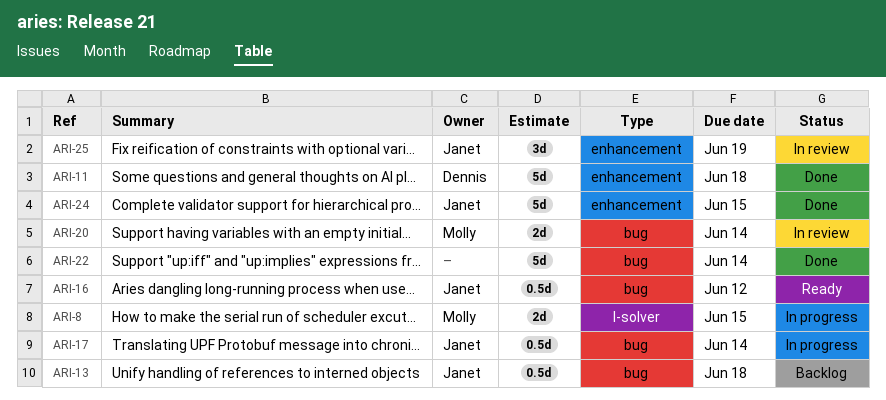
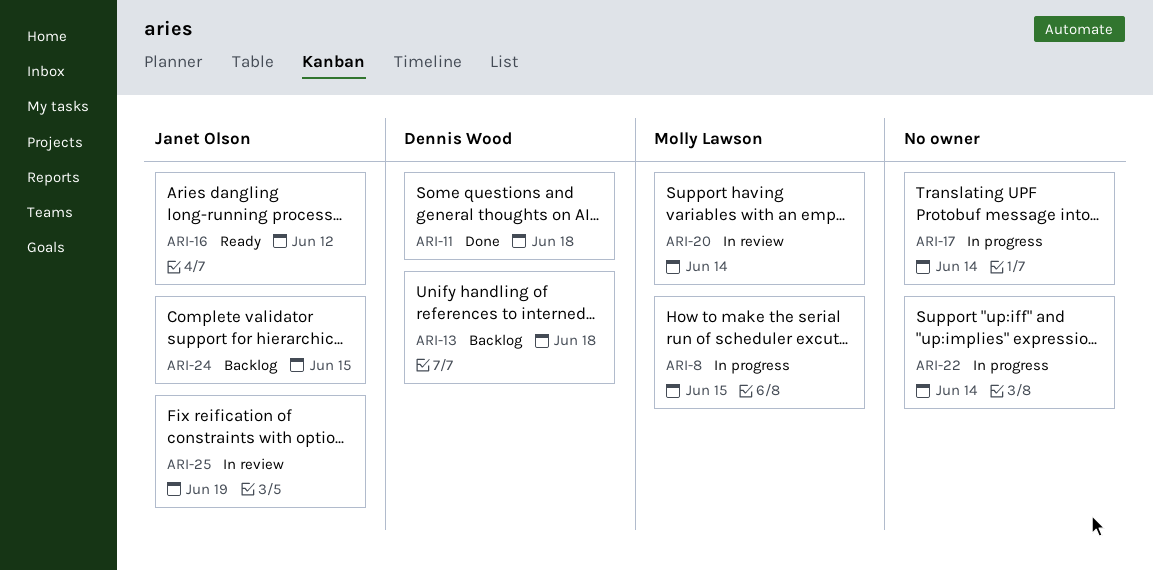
ARI-13, owner: Janet Olson -> Dennis Wood
ARI-17, owner: Janet Olson -> none
ARI-22, status: Done -> In progress
ARI-24, status: Done -> Backlog

